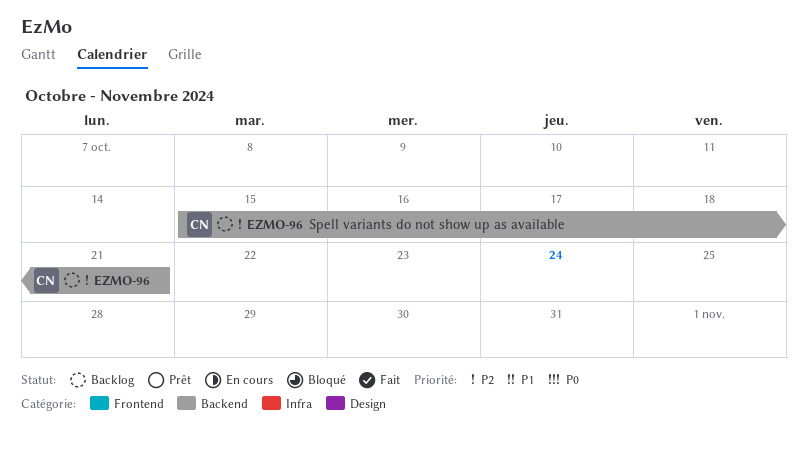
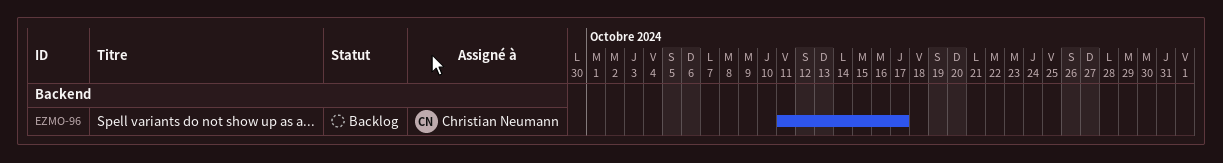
EZMO-96, start: Oct 15 -> Oct 11
EZMO-96, due: Oct 21 -> Oct 17

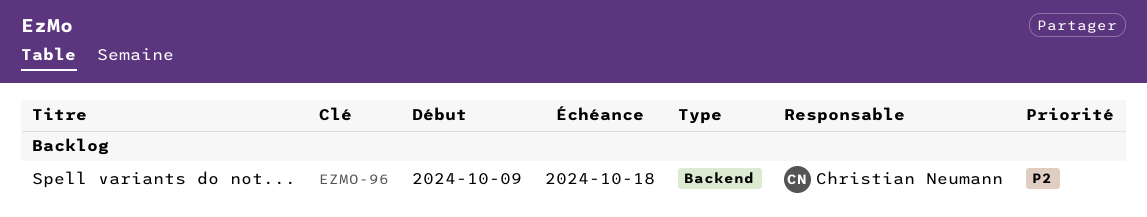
EZMO-96, start: Oct 11 -> Oct 9
EZMO-96, due: Oct 17 -> Oct 18

